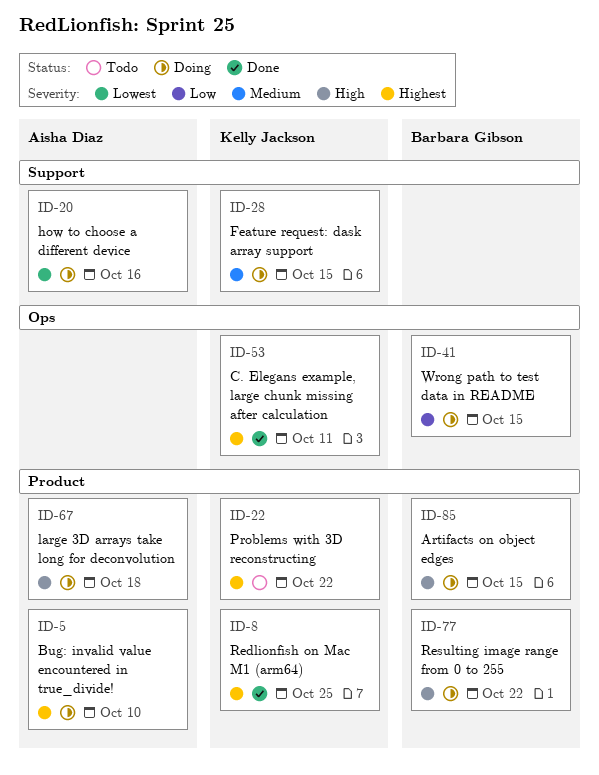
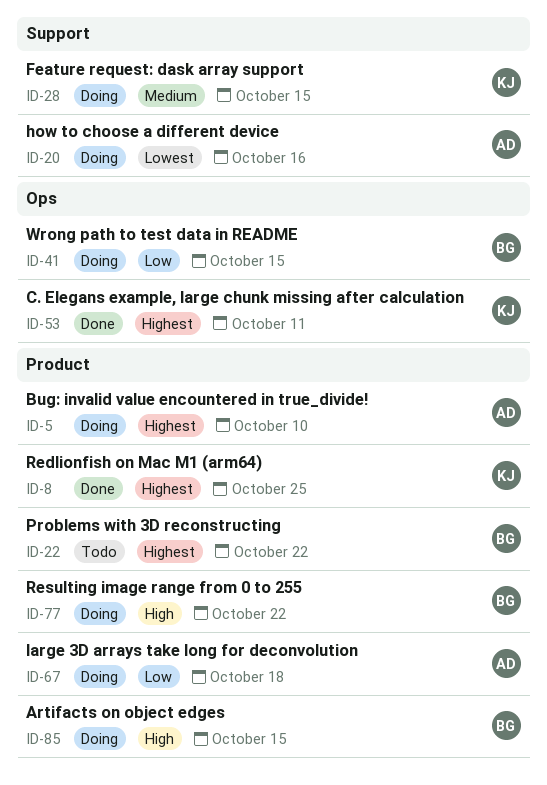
ID-22, owner: Kelly Jackson -> Barbara Gibson
ID-67, priority: High -> Low

